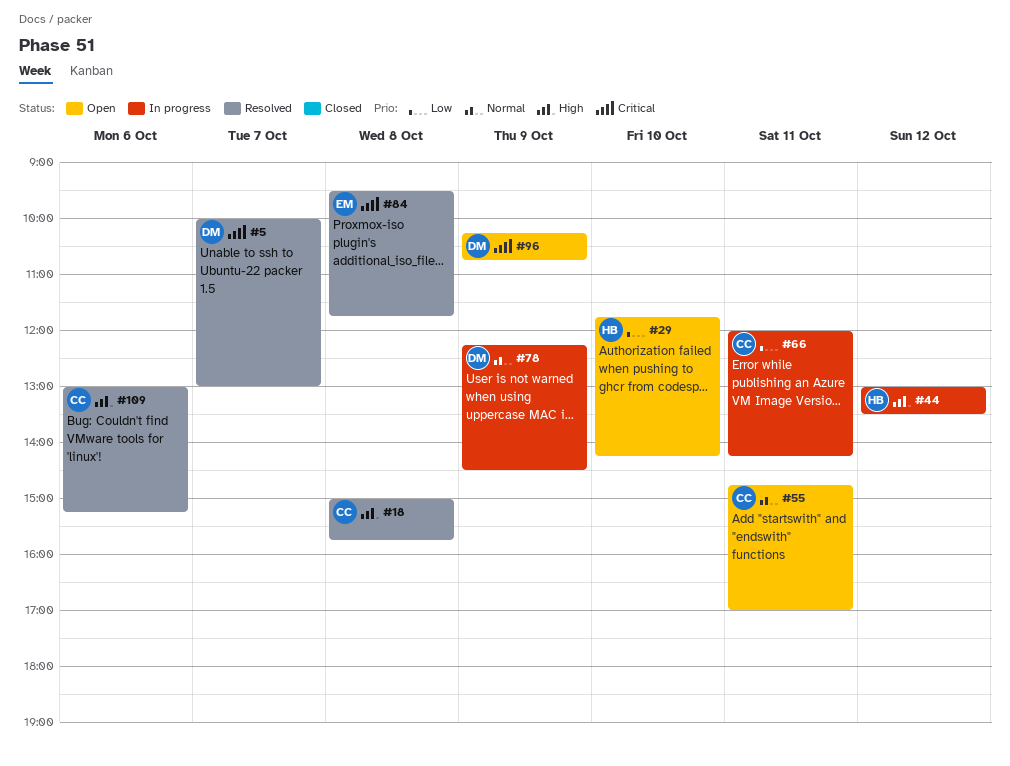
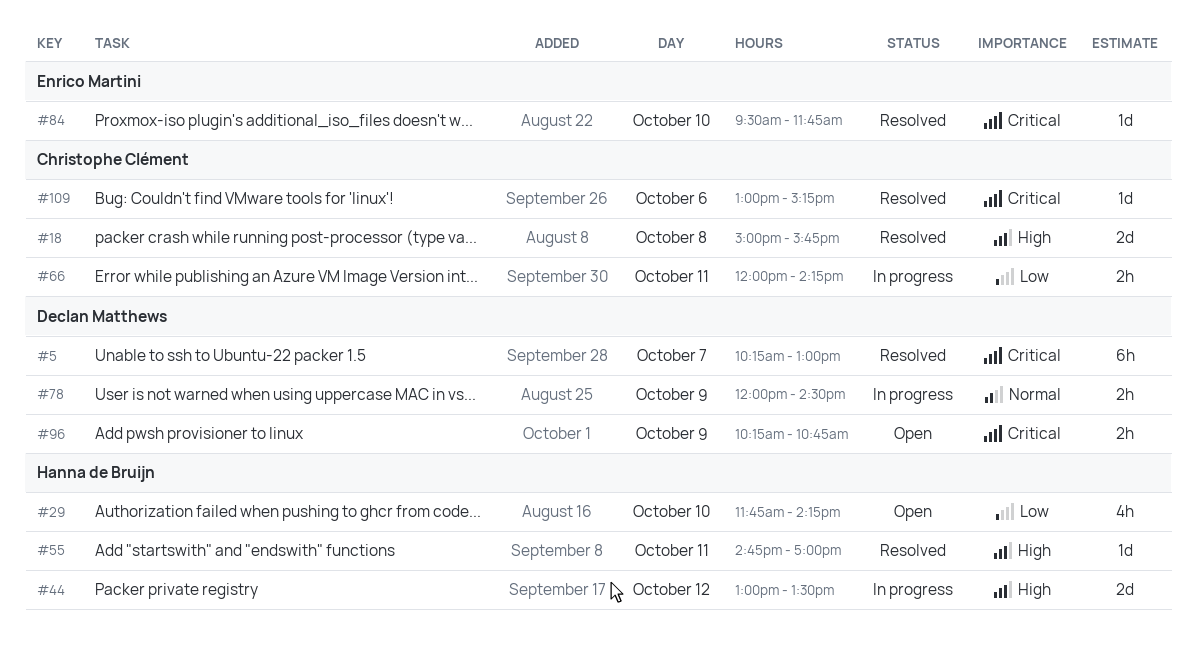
#5, begins: 10:00 -> 10:15
#55, status: Open -> Resolved
#55, owner: Christophe Clément -> Hanna de Bruijn
#55, priority: Normal -> High
#78, begins: 12:15 -> 12:00
#84, day: Oct 8 -> Oct 10
#109, priority: High -> Critical

